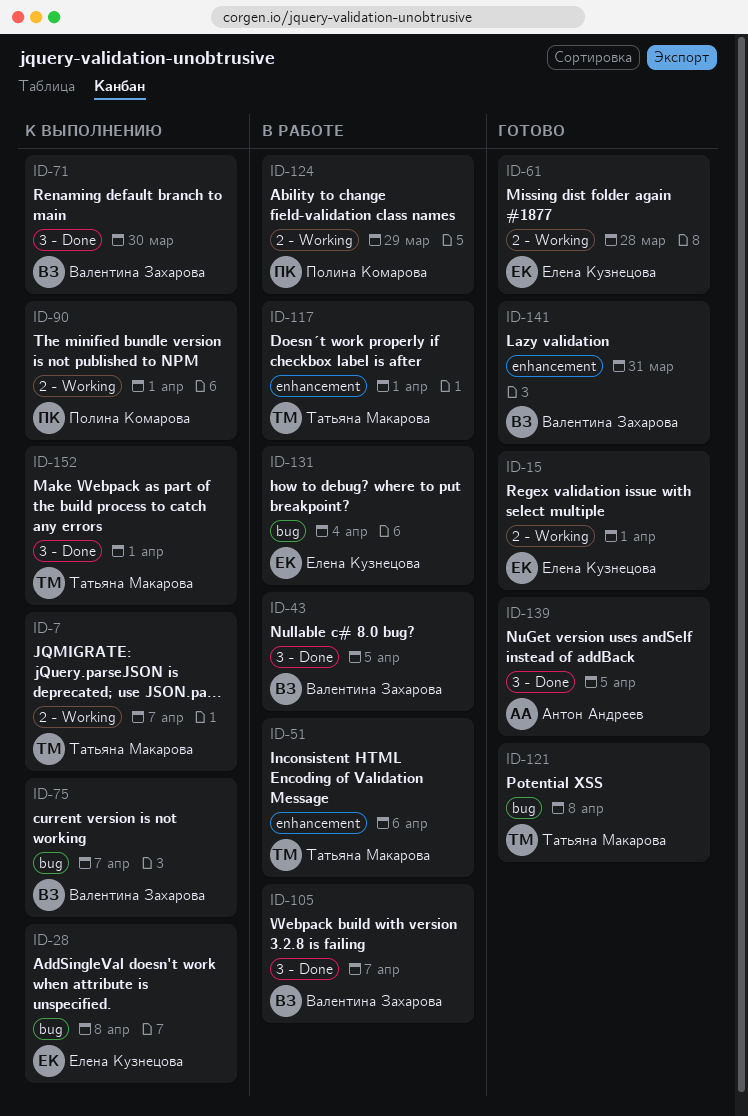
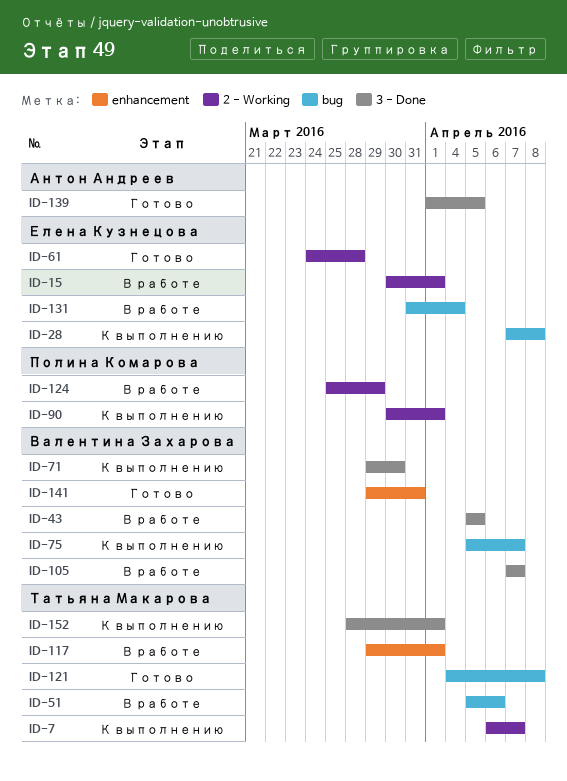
ID-15, status: Готово -> В работе
ID-51, label: enhancement -> bug

